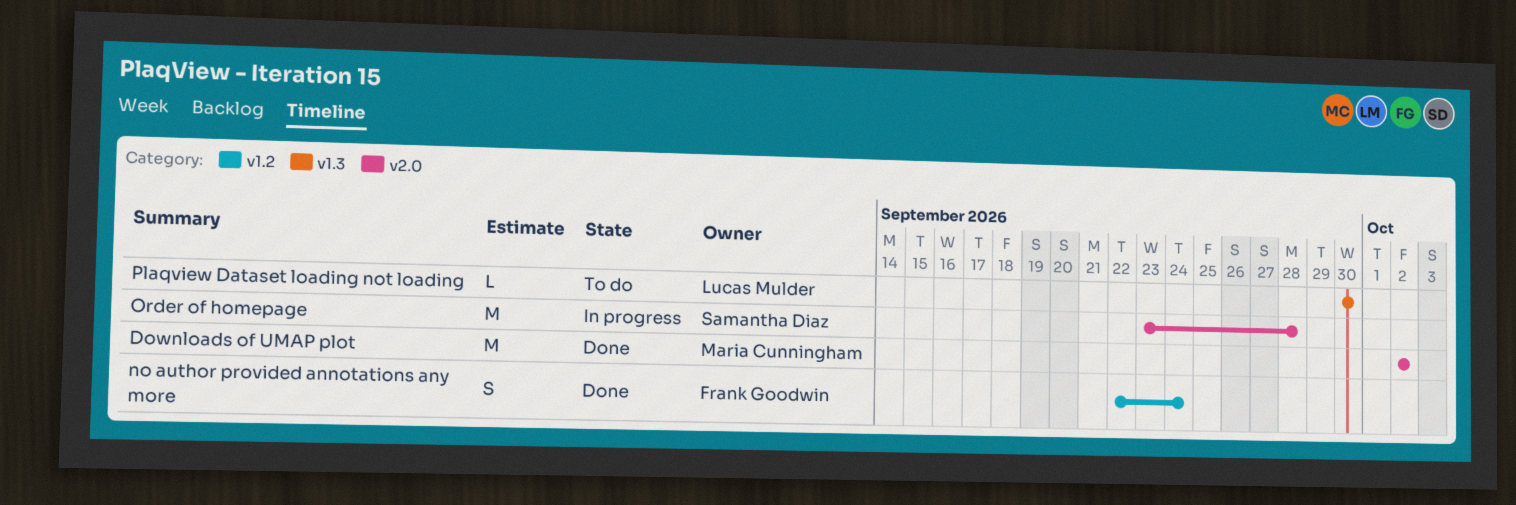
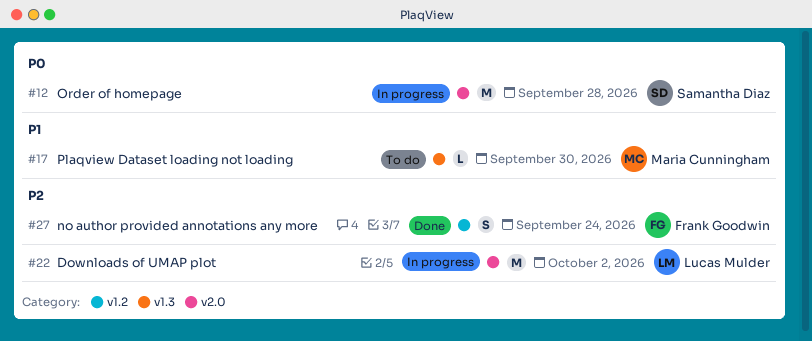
Downloads of UMAP plot, status: Done -> In progress
Downloads of UMAP plot, owner: Maria Cunningham -> Lucas Mulder
Plaqview Dataset loading not loading, owner: Lucas Mulder -> Maria Cunningham

